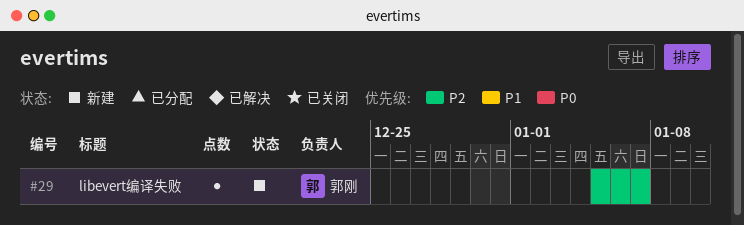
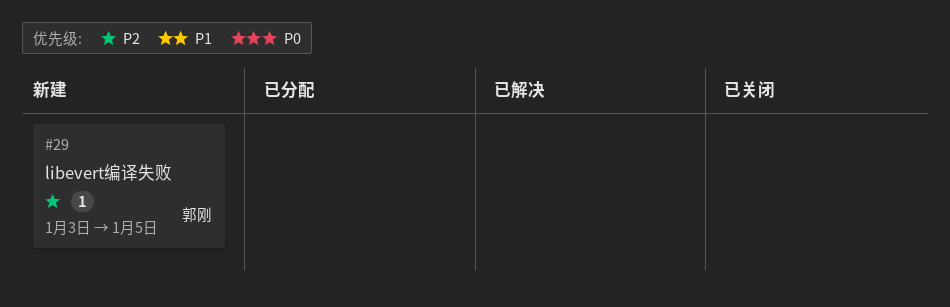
#29, start: Jan 5 -> Jan 3
#29, due: Jan 7 -> Jan 5

